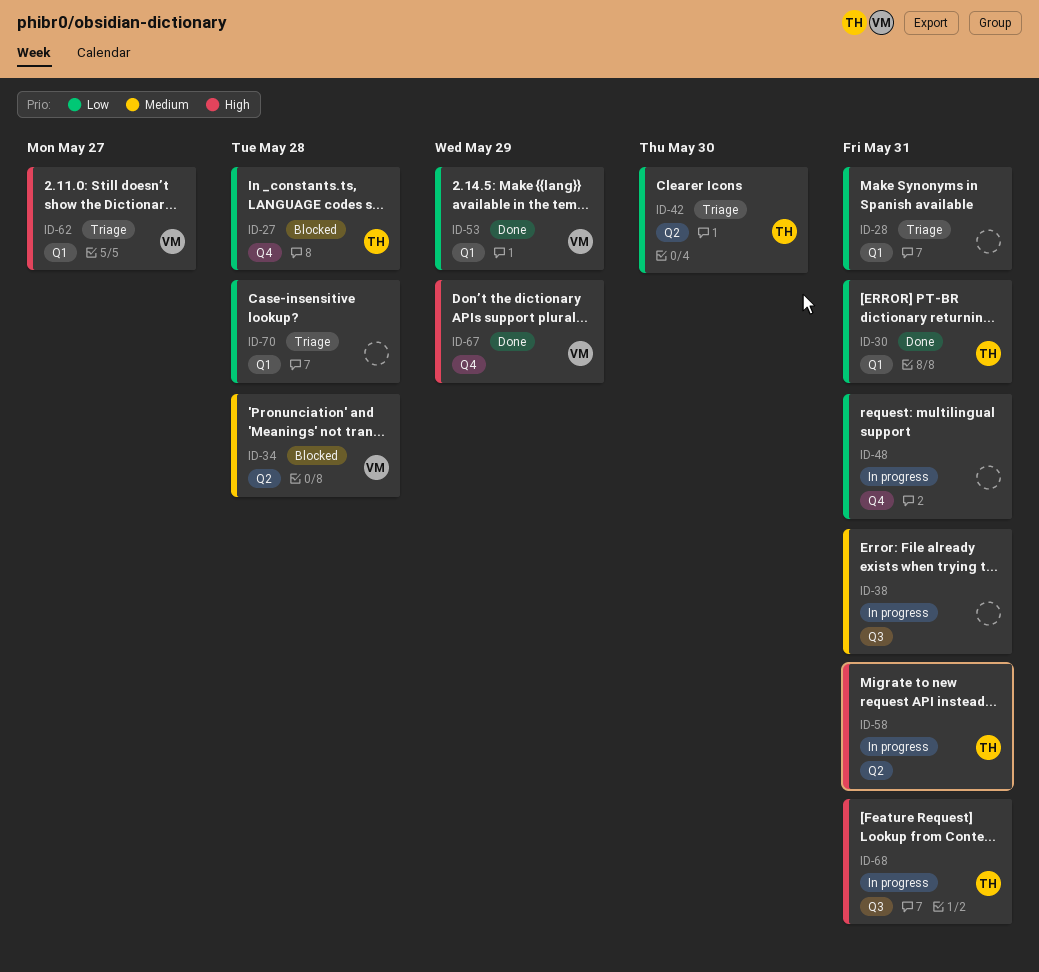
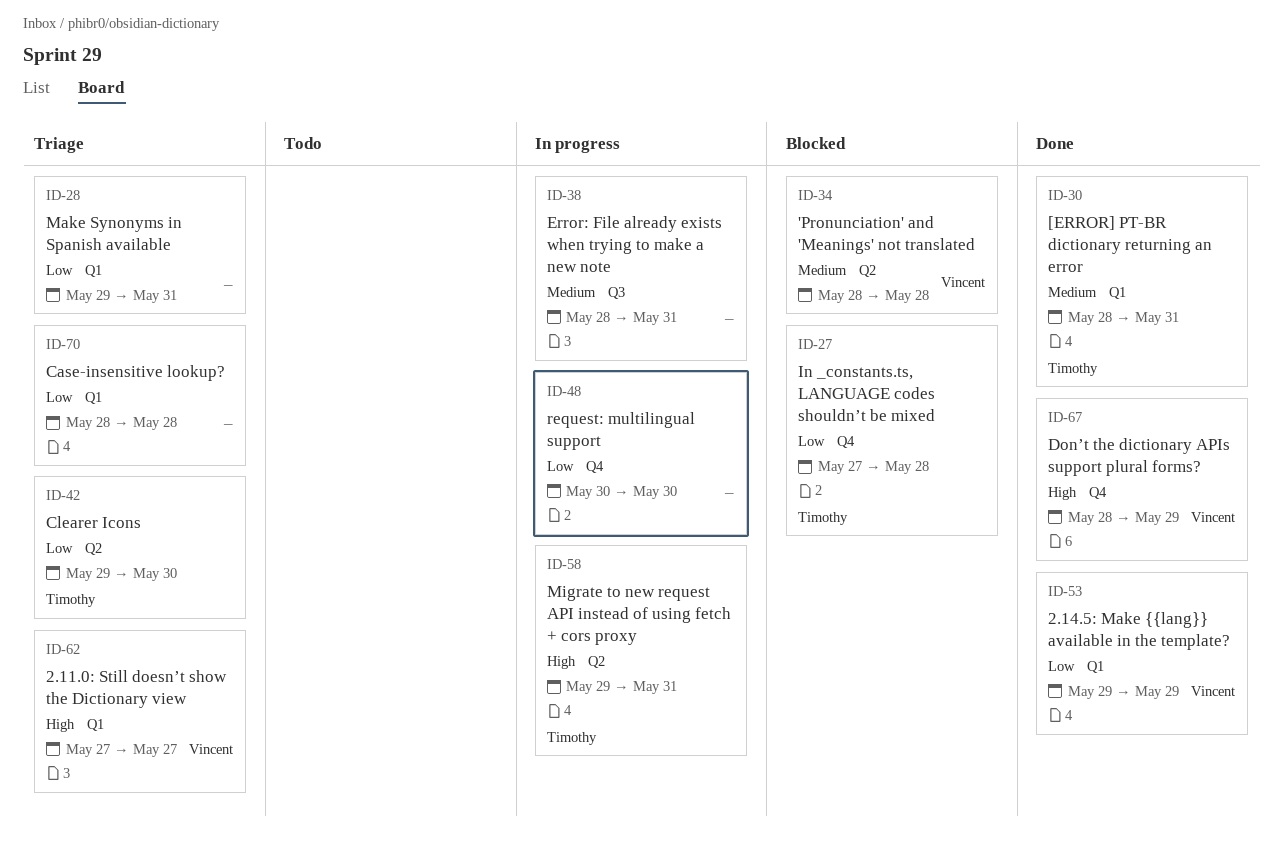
ID-30, priority: Low -> Medium
ID-48, due: May 31 -> May 30
ID-68: present -> none

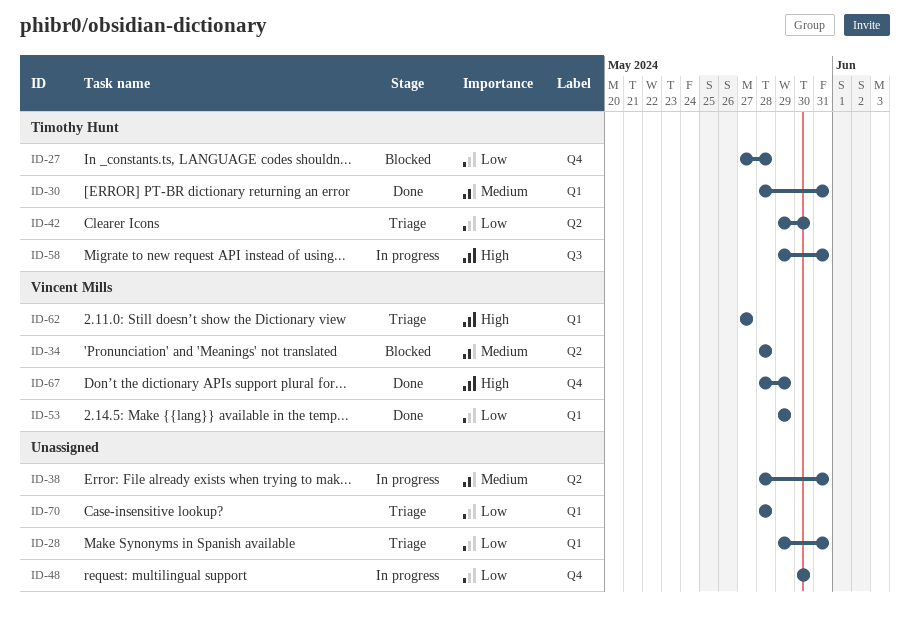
ID-38, label: Q3 -> Q2
ID-58, label: Q2 -> Q3

